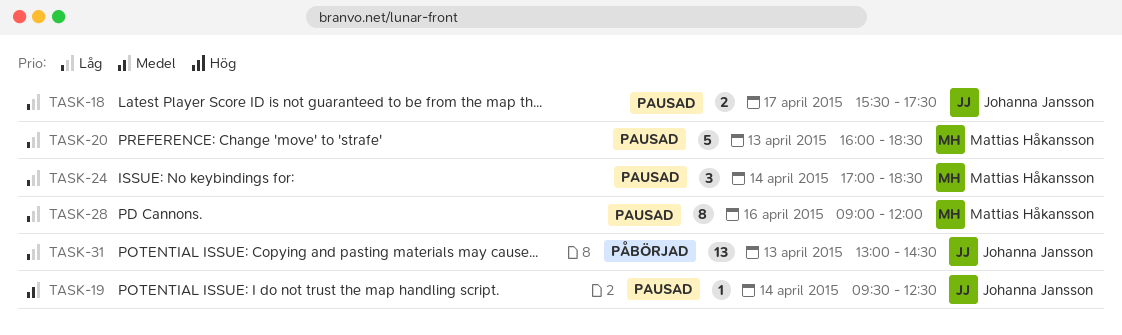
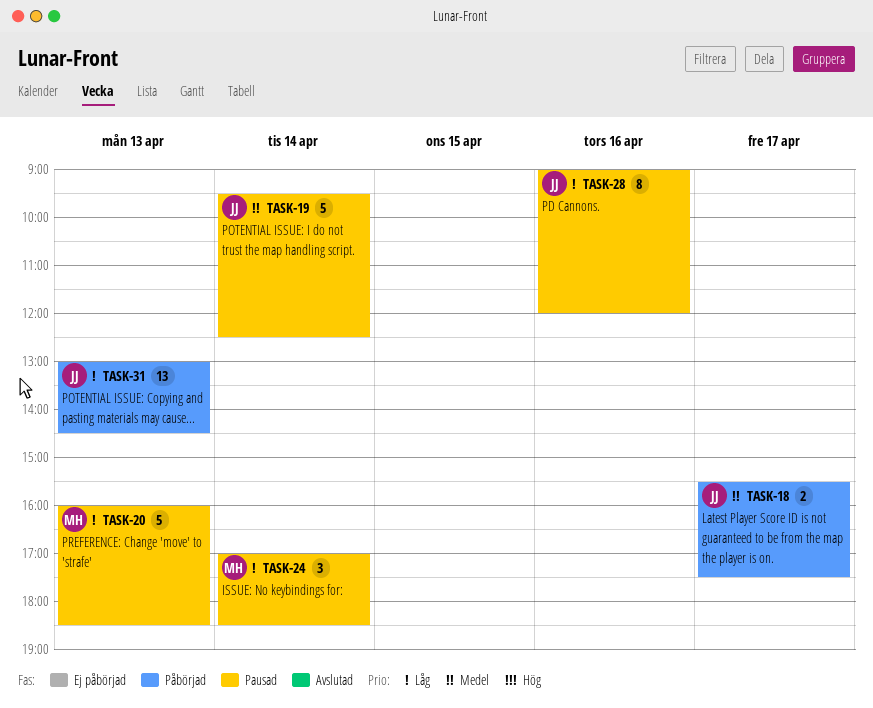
TASK-18, status: Pausad -> Påbörjad
TASK-18, priority: Låg -> Medel
TASK-19, estimate: 1 -> 5
TASK-28, owner: Mattias Håkansson -> Johanna Jansson

